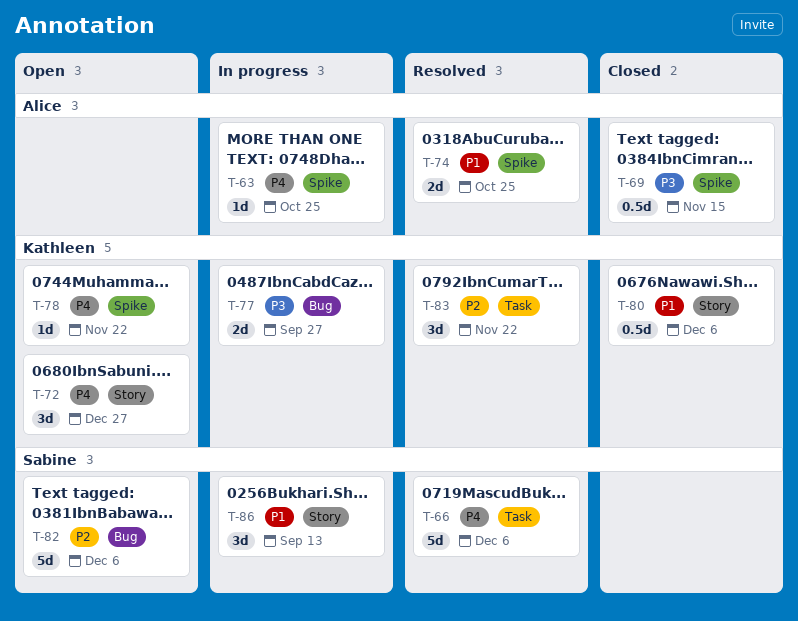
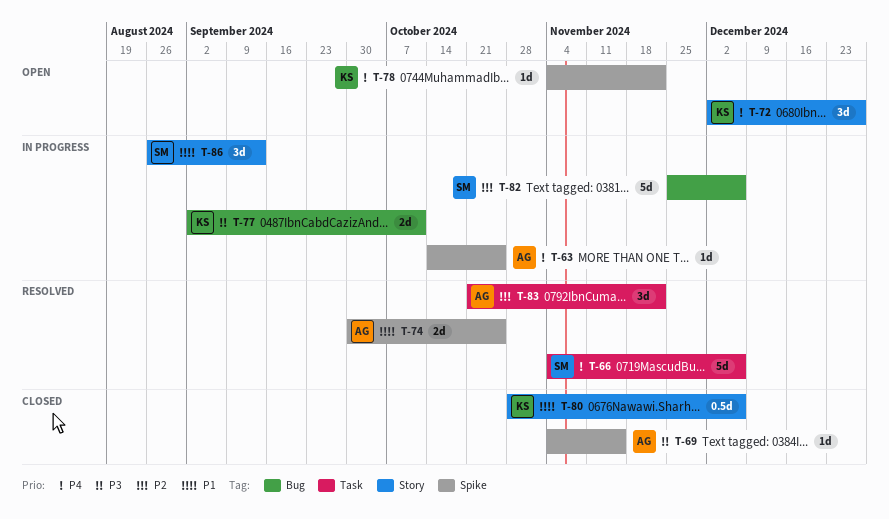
T-69, estimate: 0.5d -> 1d
T-77, due: Sep 27 -> Oct 11
T-82, status: Open -> In progress
T-83, owner: Kathleen -> Alice

